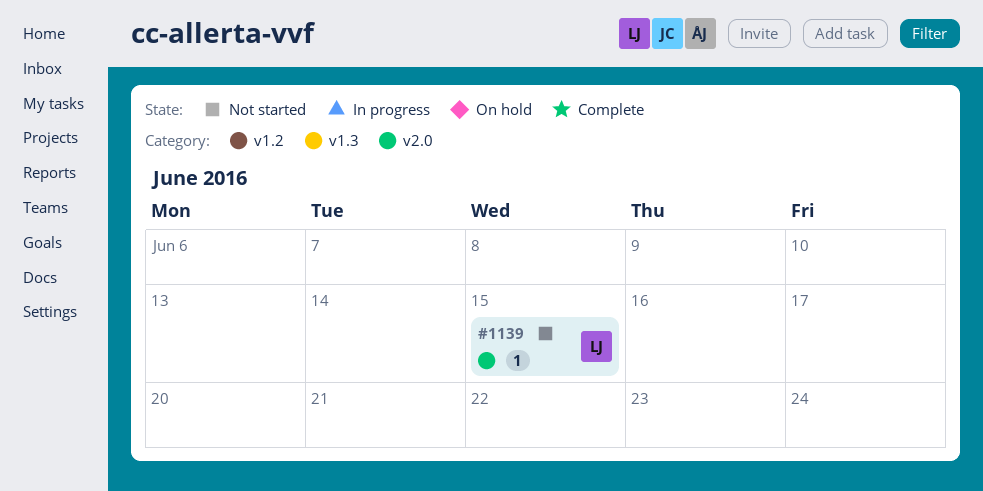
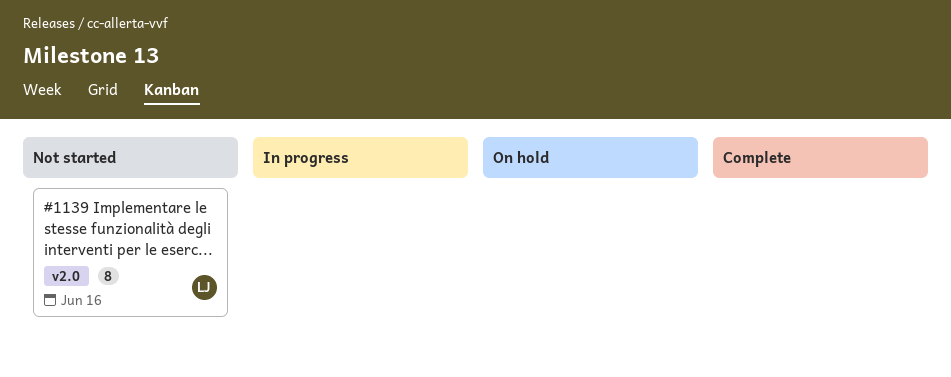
#1139, estimate: 1 -> 8
#1139, due: Jun 15 -> Jun 16

